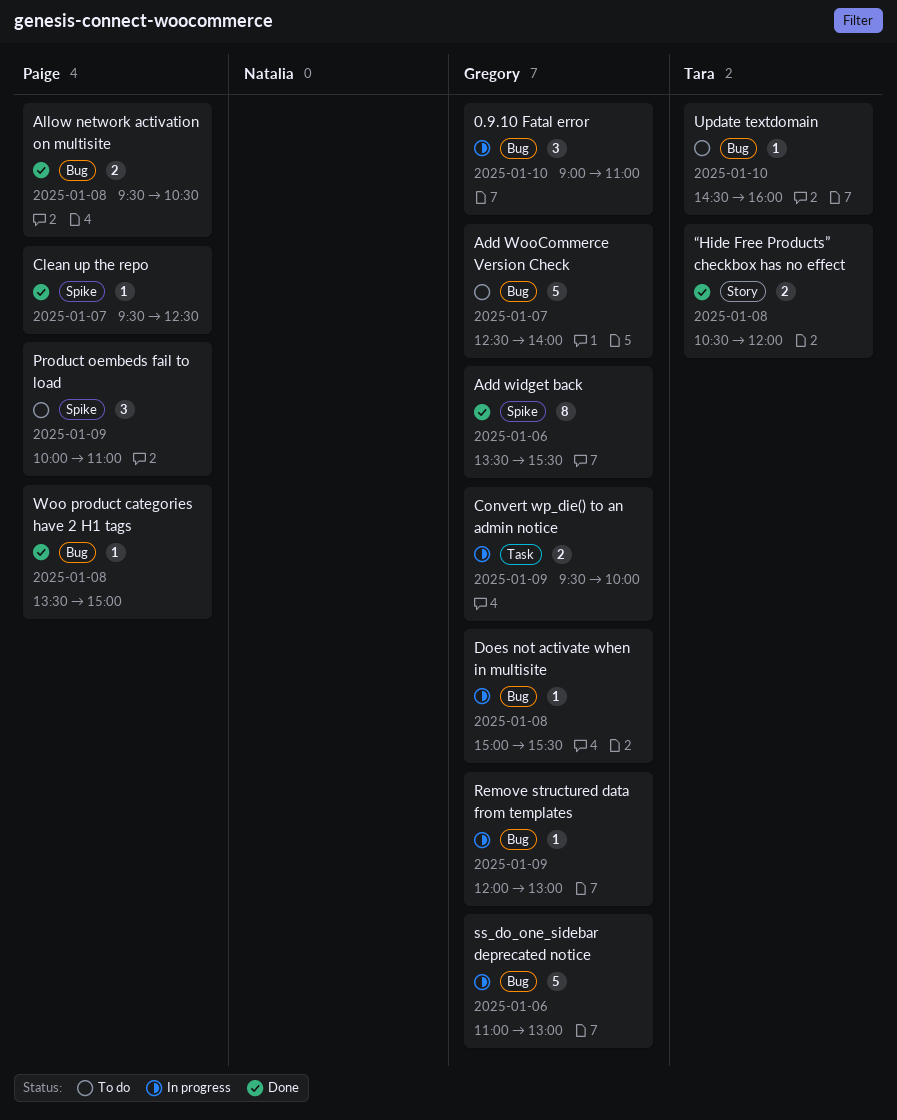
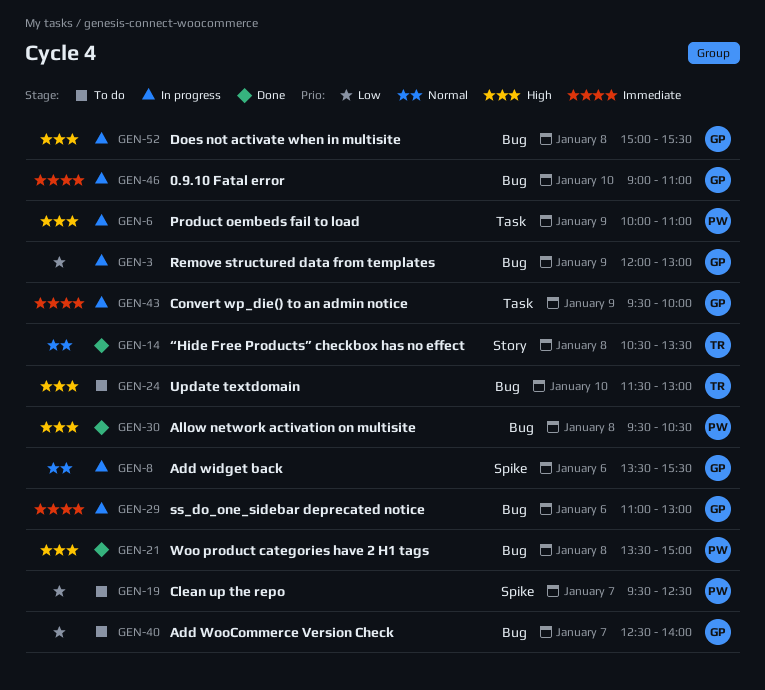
Add widget back, status: Done -> In progress
Clean up the repo, status: Done -> To do
Product oembeds fail to load, status: To do -> In progress
Product oembeds fail to load, label: Spike -> Task
Update textdomain, begins: 14:30 -> 11:30
Update textdomain, ends: 16:00 -> 13:00
“Hide Free Products” checkbox has no effect, ends: 12:00 -> 13:30

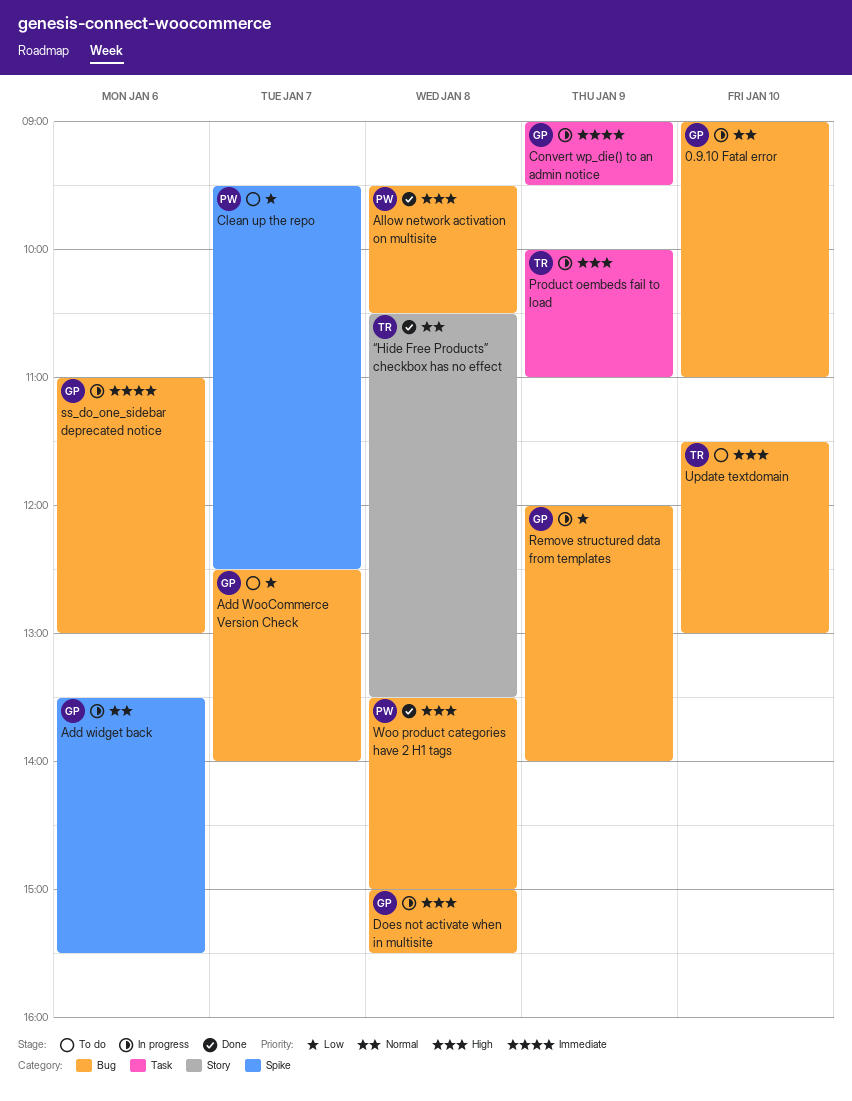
0.9.10 Fatal error, priority: Immediate -> Normal
Convert wp_die() to an admin notice, begins: 09:30 -> 09:00
Convert wp_die() to an admin notice, ends: 10:00 -> 09:30
Product oembeds fail to load, owner: PW -> TR
Remove structured data from templates, ends: 13:00 -> 14:00

